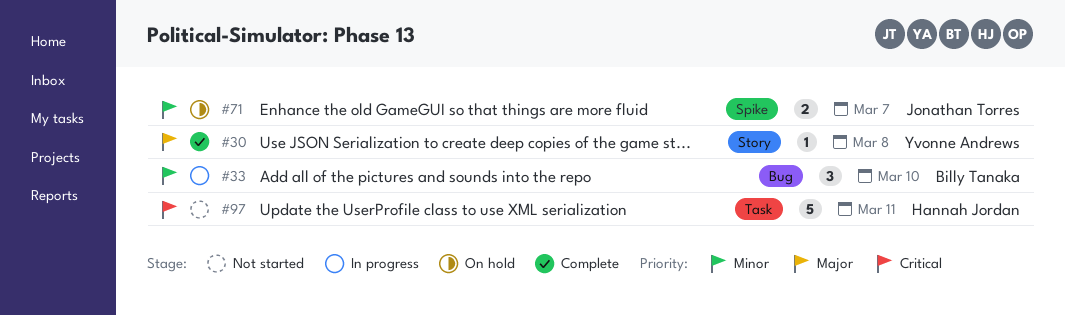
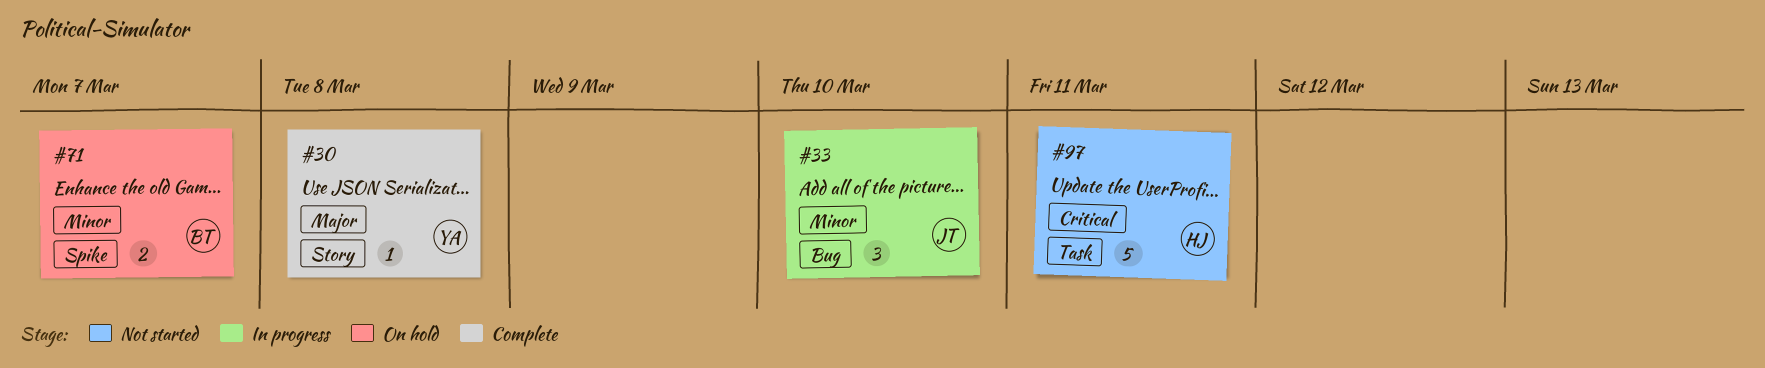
#33, owner: Billy Tanaka -> Jonathan Torres
#71, owner: Jonathan Torres -> Billy Tanaka

